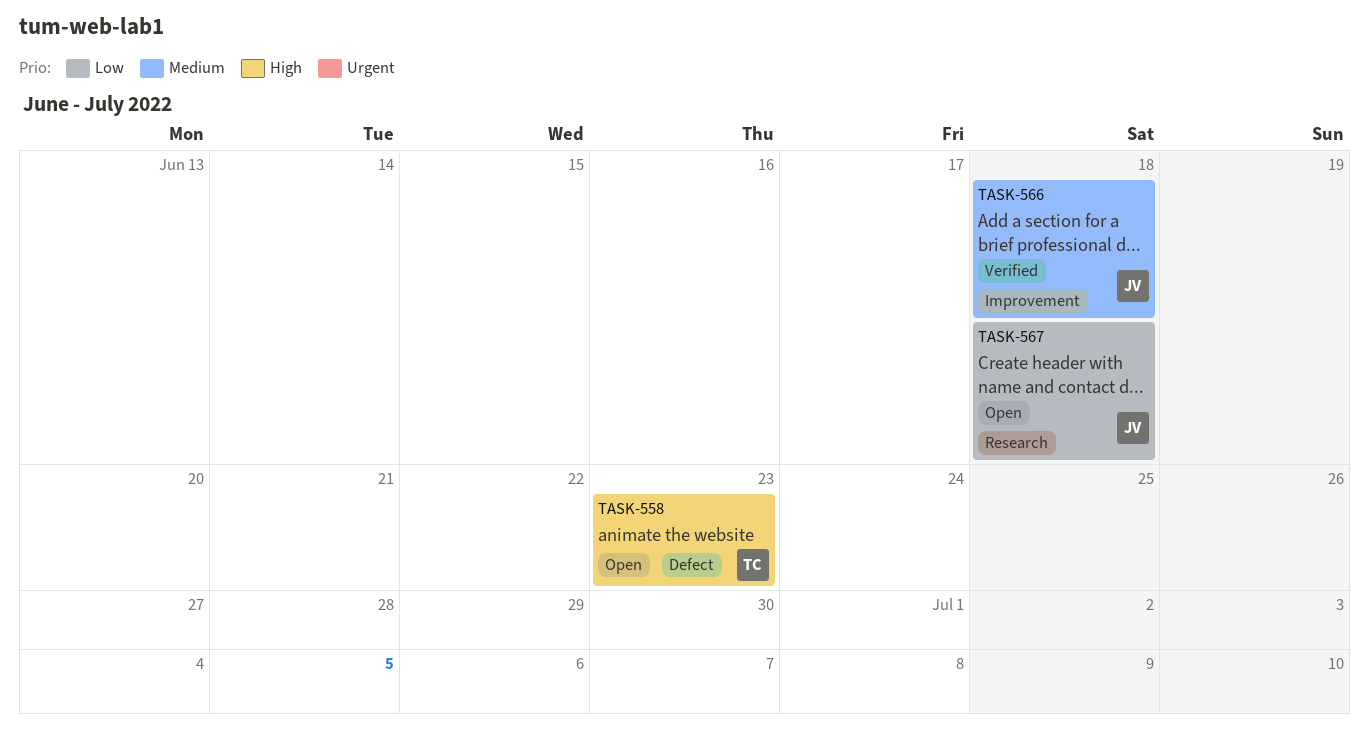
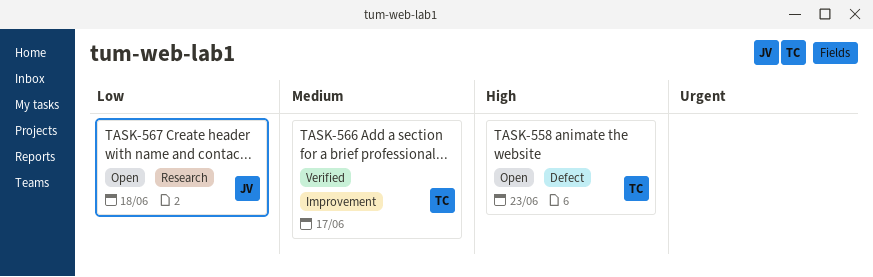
TASK-566, owner: JV -> TC
TASK-566, due: Jun 18 -> Jun 17

